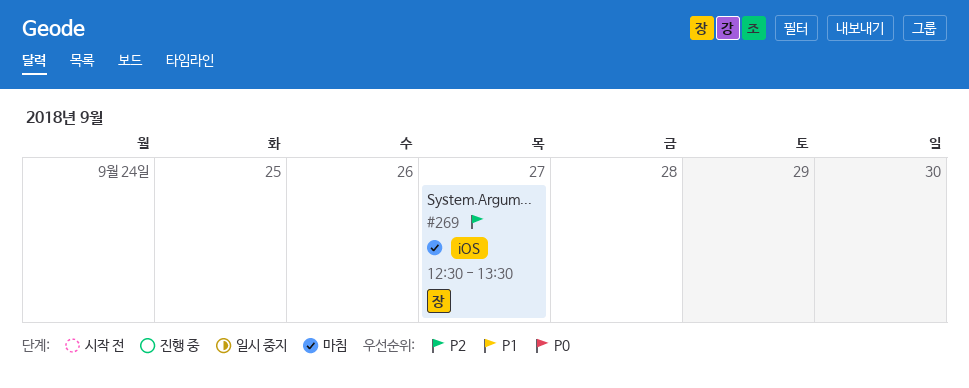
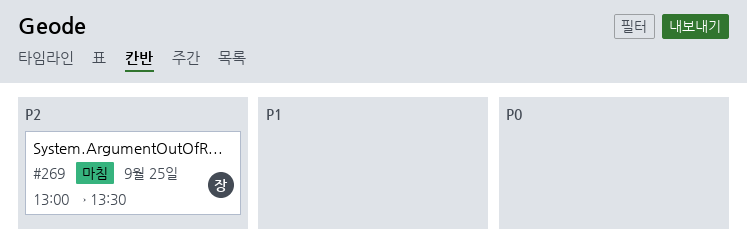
#269, day: Sep 27 -> Sep 25
#269, begins: 12:30 -> 13:00

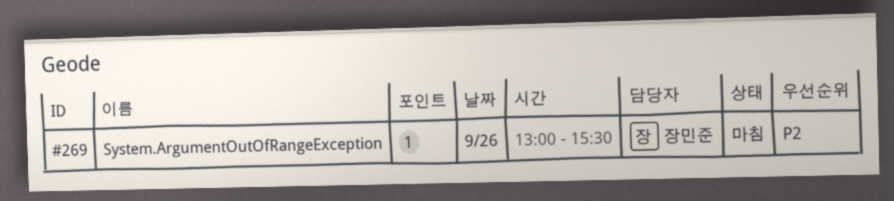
#269, day: Sep 25 -> Sep 26
#269, ends: 13:30 -> 15:30

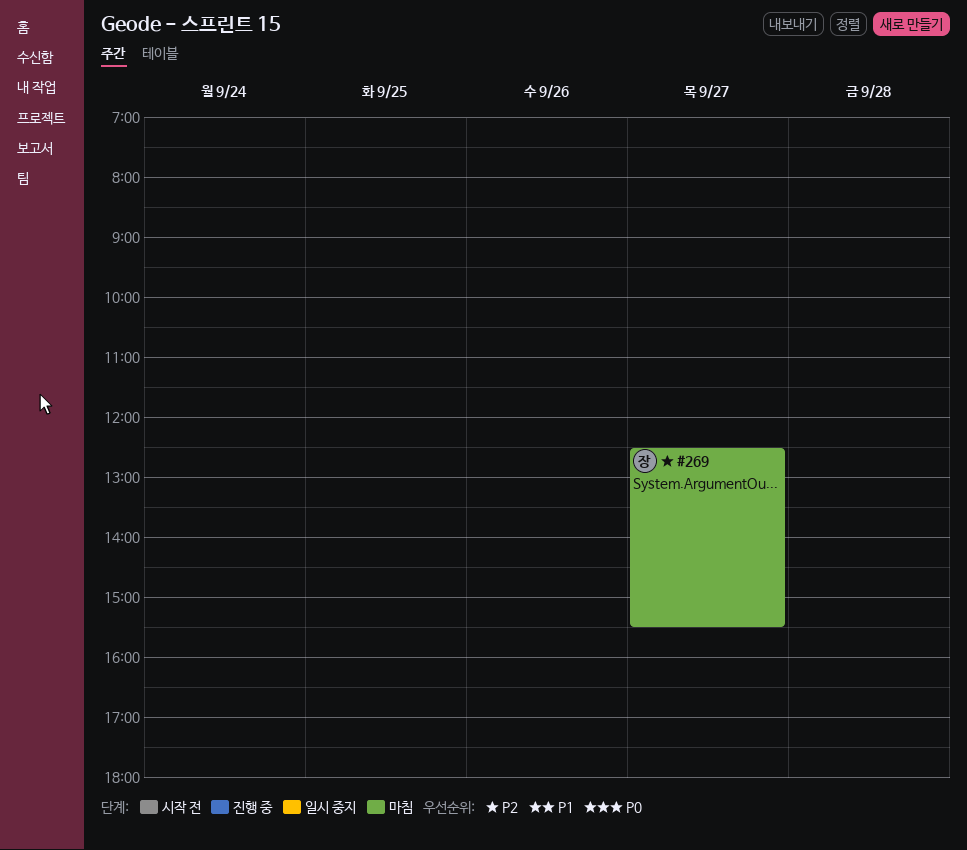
#269, day: Sep 26 -> Sep 27
#269, begins: 13:00 -> 12:30

